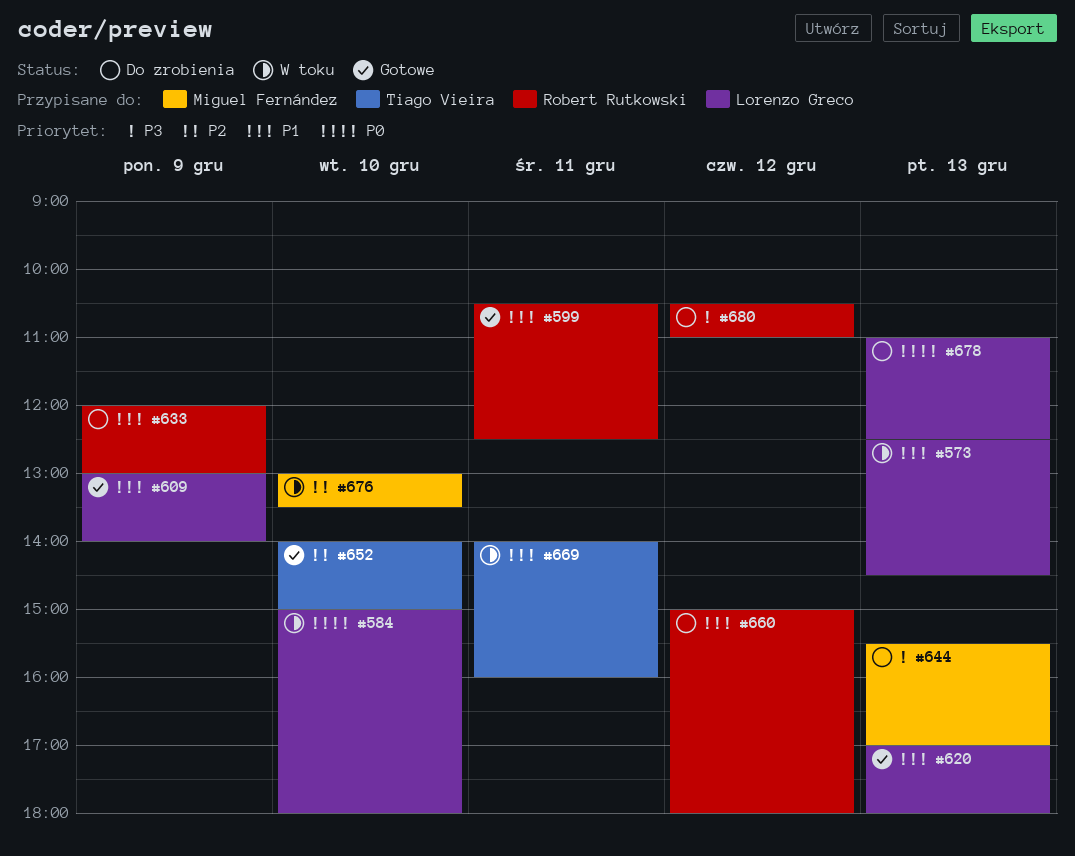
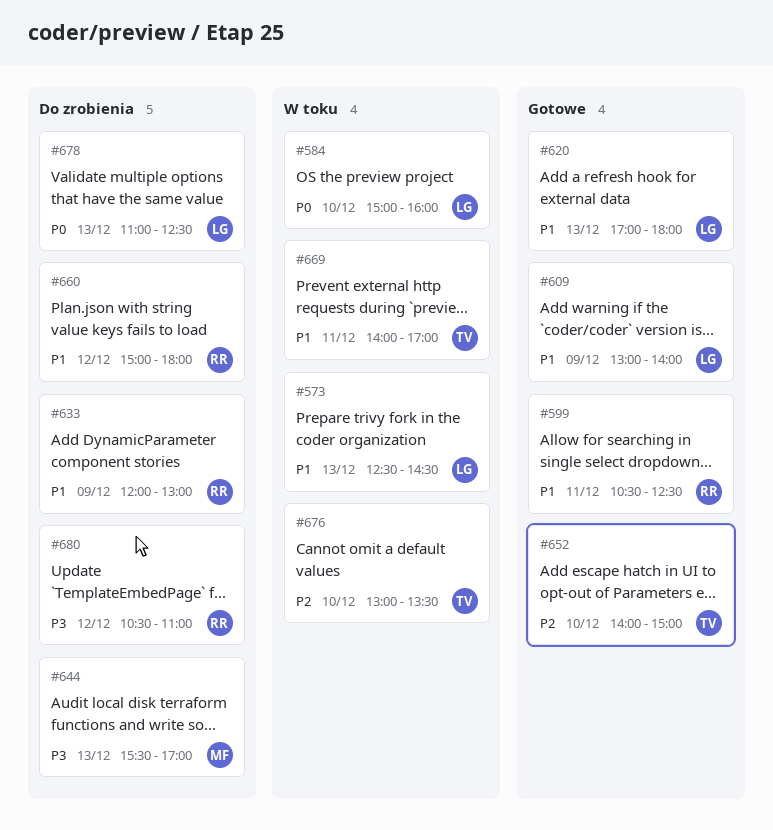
#584, ends: 18:00 -> 16:00
#669, ends: 16:00 -> 17:00
#676, owner: Miguel Fernández -> Tiago Vieira

